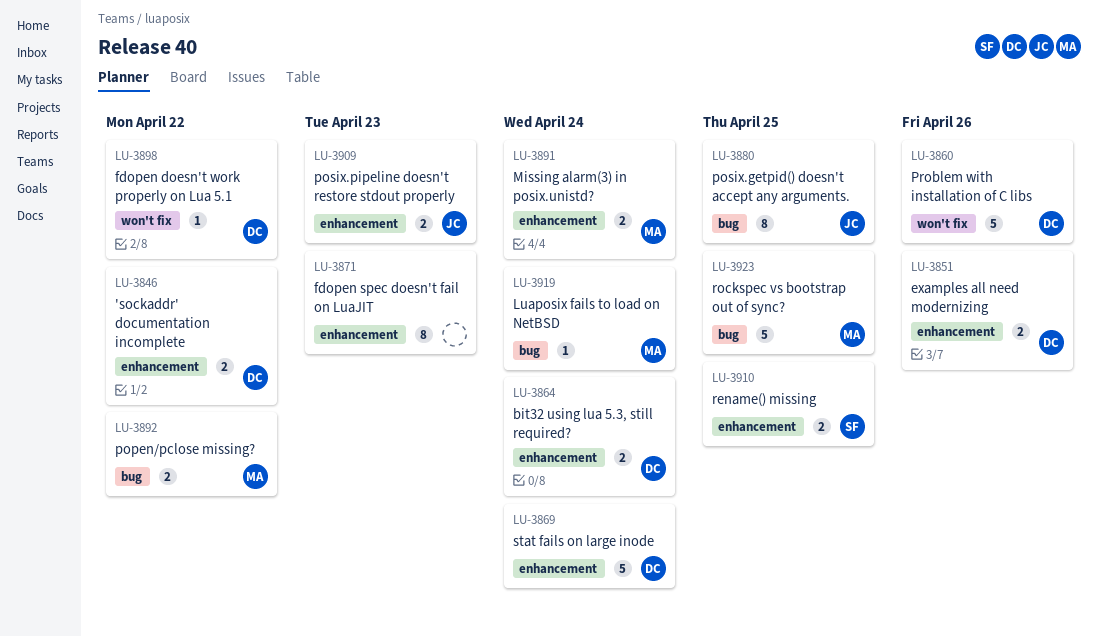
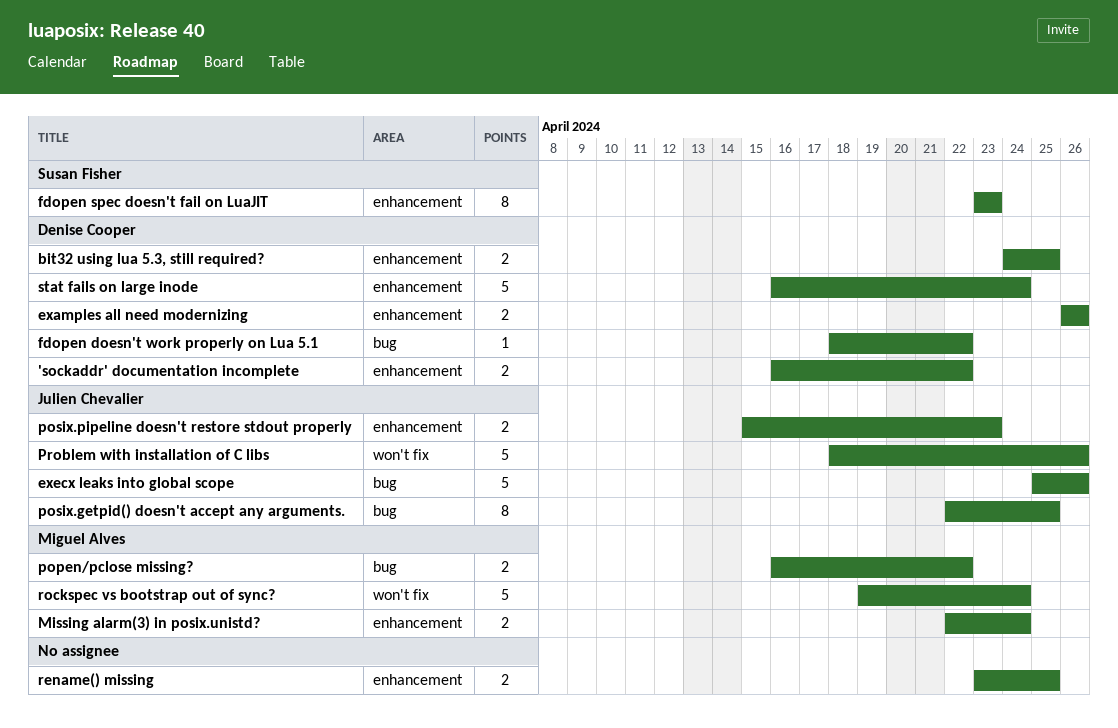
bit32 using lua 5.3, still required?, due: Apr 24 -> Apr 25
execx leaks into global scope: none -> present
fdopen doesn't work properly on Lua 5.1, label: won't fix -> bug
fdopen spec doesn't fail on LuaJIT, owner: none -> Susan Fisher
Luaposix fails to load on NetBSD: present -> none
Problem with installation of C libs, owner: Denise Cooper -> Julien Chevalier
rename() missing, owner: Susan Fisher -> none
rockspec vs bootstrap out of sync?, label: bug -> won't fix
rockspec vs bootstrap out of sync?, due: Apr 25 -> Apr 24

